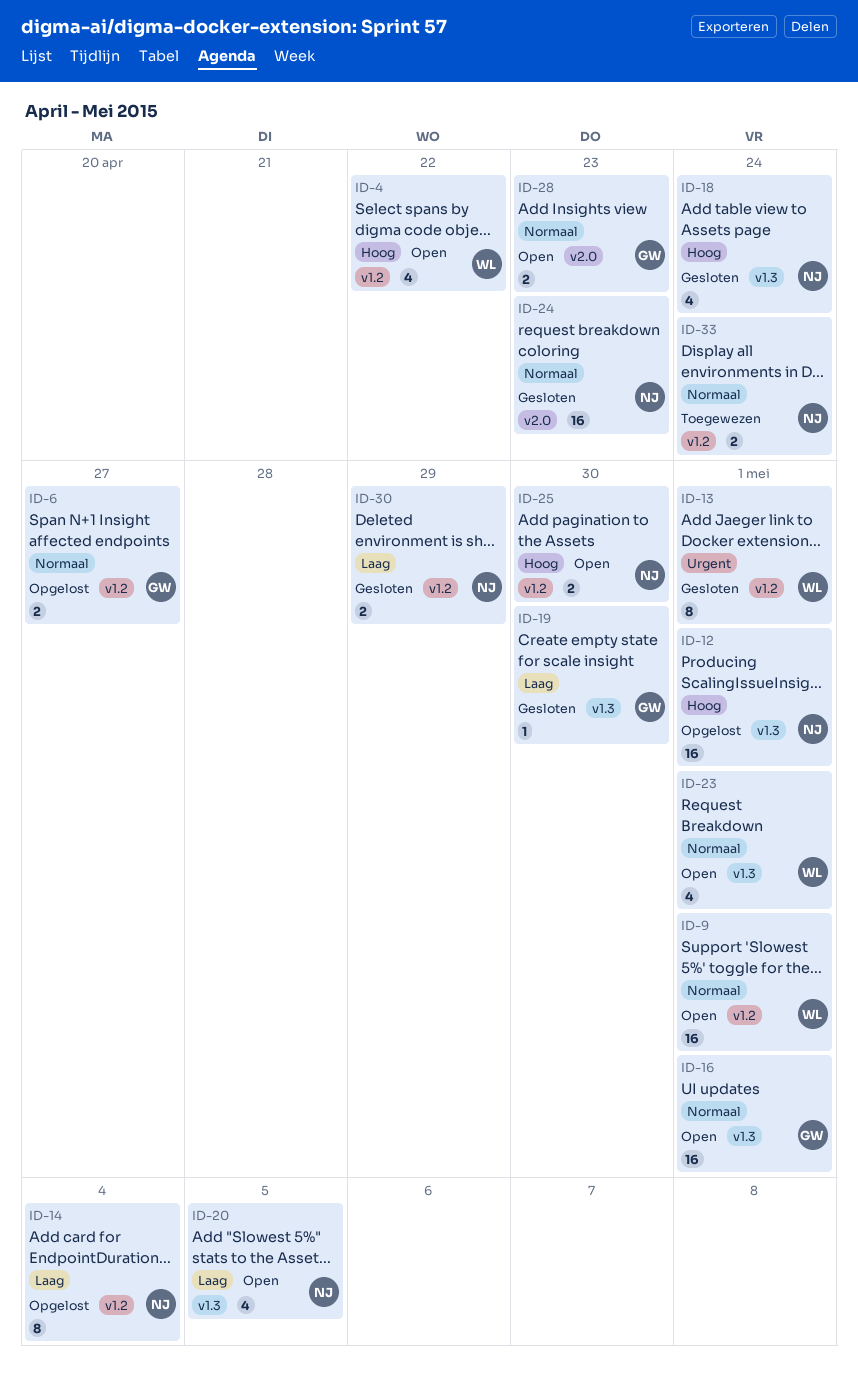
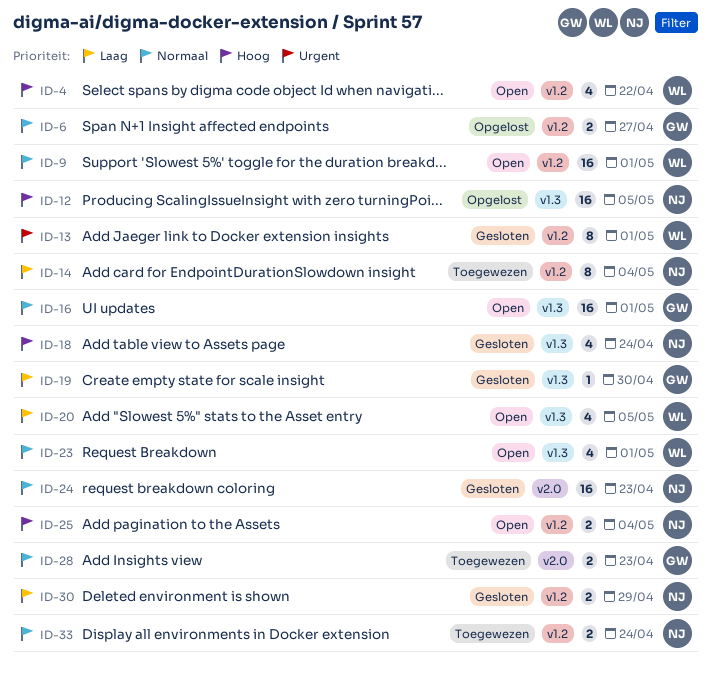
ID-12, due: May 1 -> May 5
ID-14, status: Opgelost -> Toegewezen
ID-20, owner: NJ -> WL
ID-25, due: Apr 30 -> May 4
ID-28, status: Open -> Toegewezen

